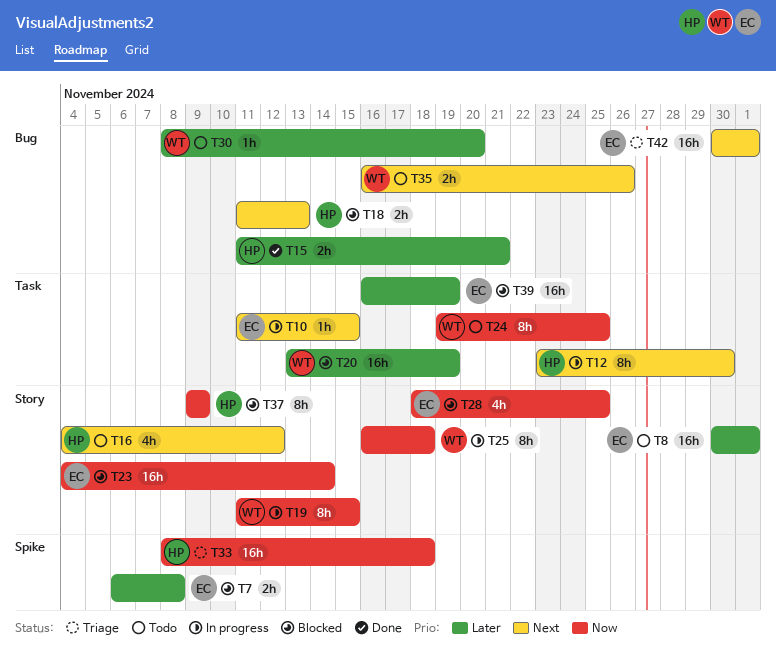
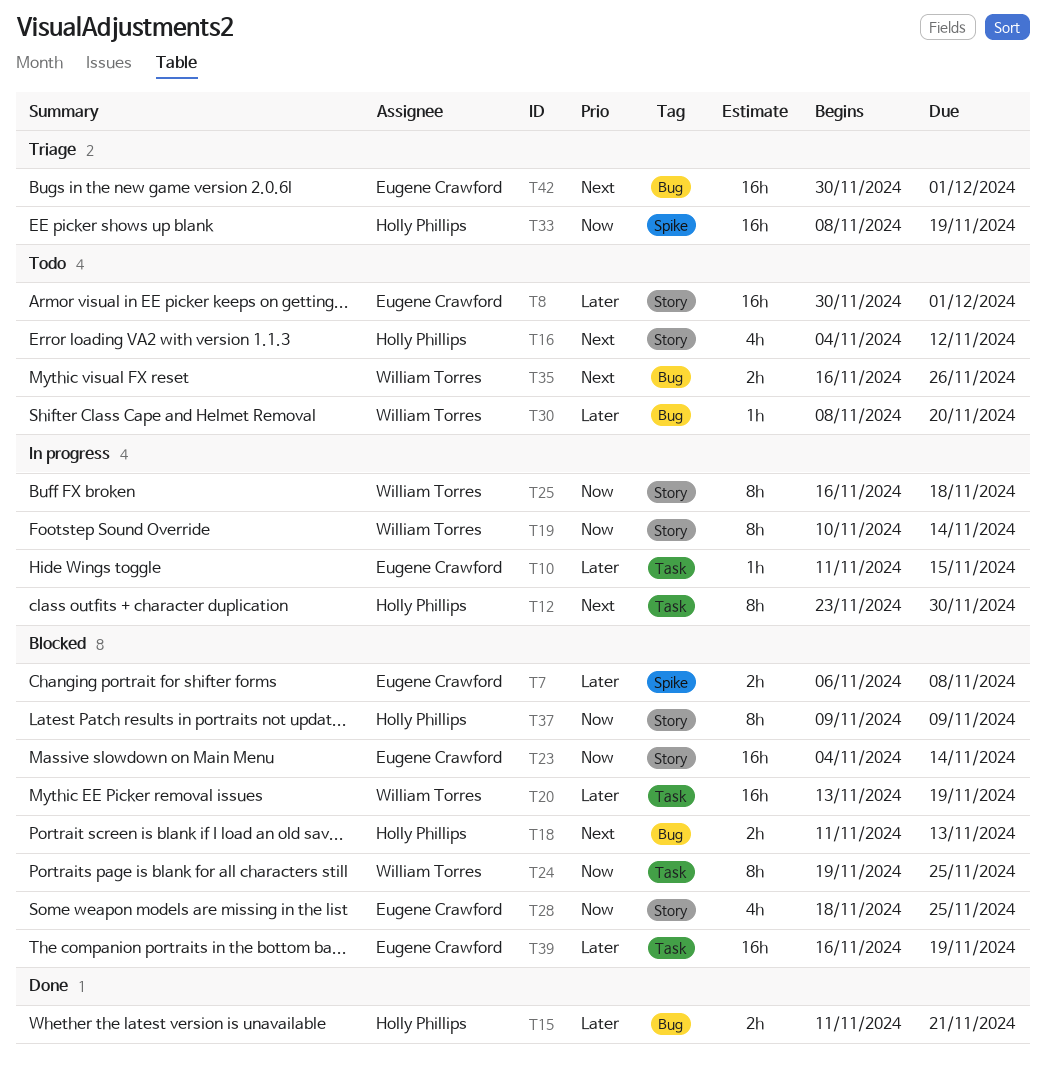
T10, priority: Next -> Later
T19, start: Nov 11 -> Nov 10
T19, due: Nov 15 -> Nov 14
T24, status: Todo -> Blocked
T33, due: Nov 18 -> Nov 19

